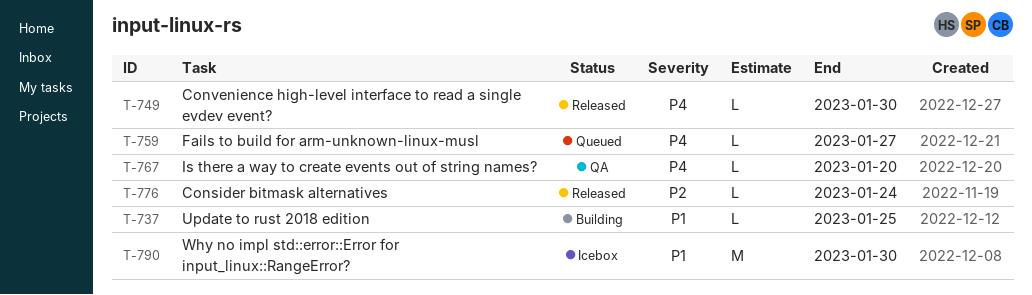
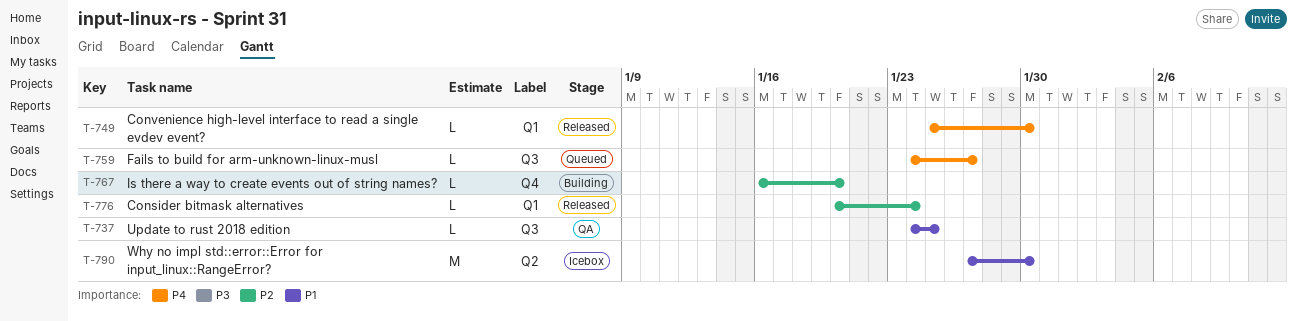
T-737, status: Building -> QA
T-767, status: QA -> Building
T-767, priority: P4 -> P2

